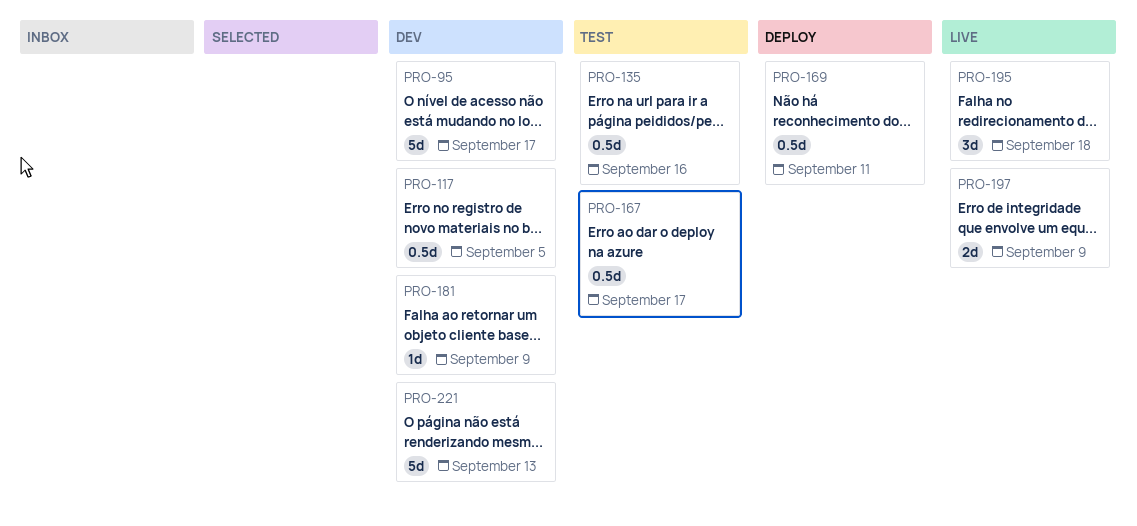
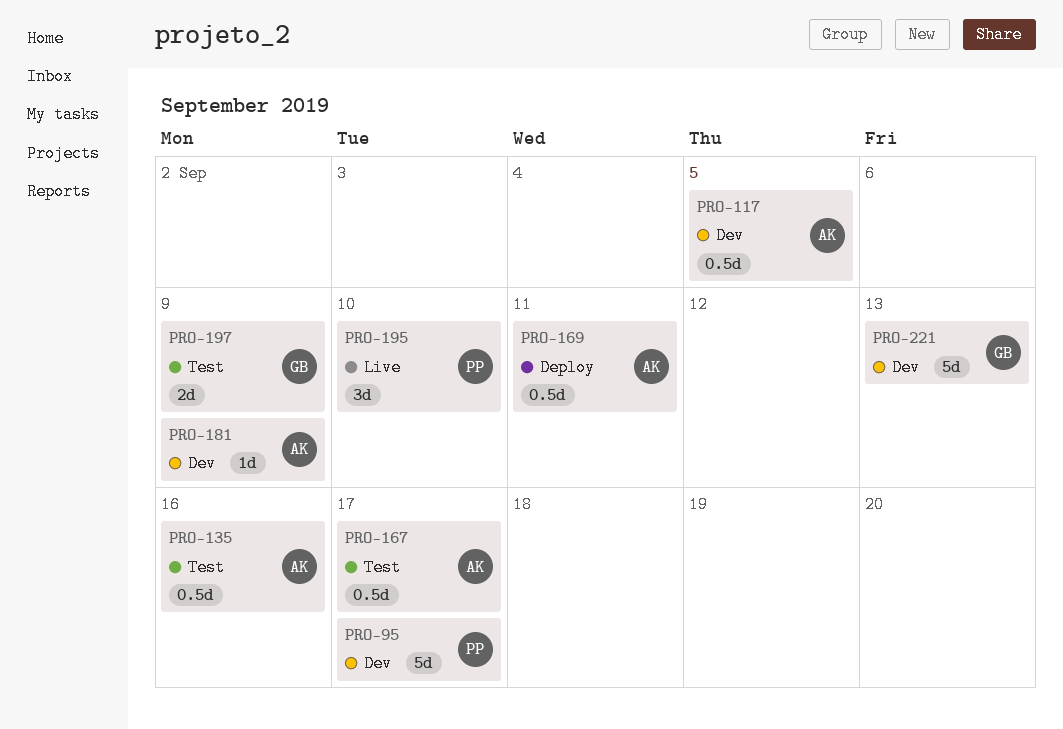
PRO-195, due: Sep 18 -> Sep 10
PRO-197, status: Live -> Test

